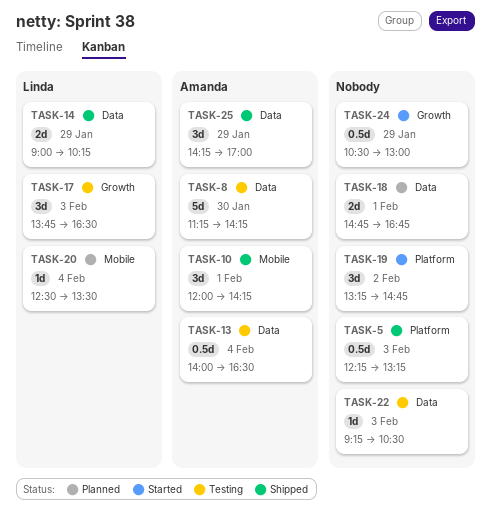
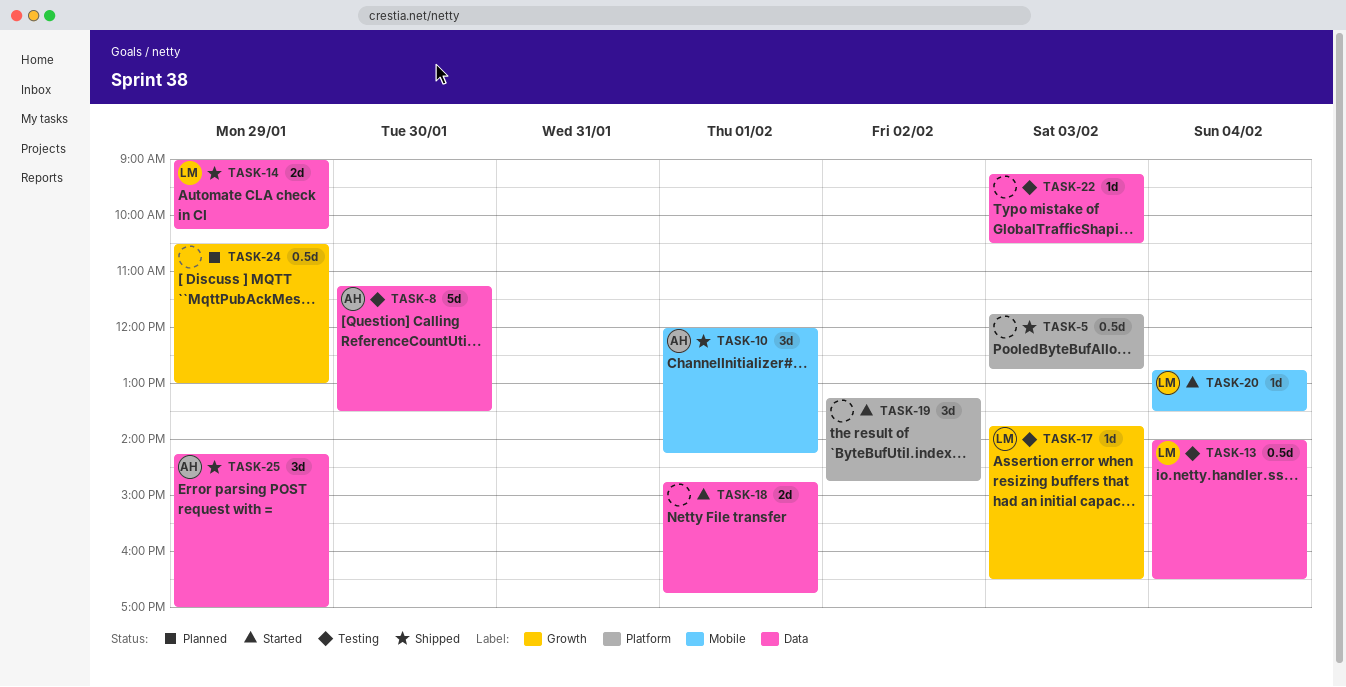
TASK-5, begins: 12:15 -> 11:45
TASK-5, ends: 13:15 -> 12:45
TASK-8, ends: 14:15 -> 13:30
TASK-13, owner: Amanda -> Linda
TASK-17, estimate: 3d -> 1d
TASK-18, status: Planned -> Started
TASK-20, status: Planned -> Started
TASK-20, begins: 12:30 -> 12:45
TASK-24, status: Started -> Planned

